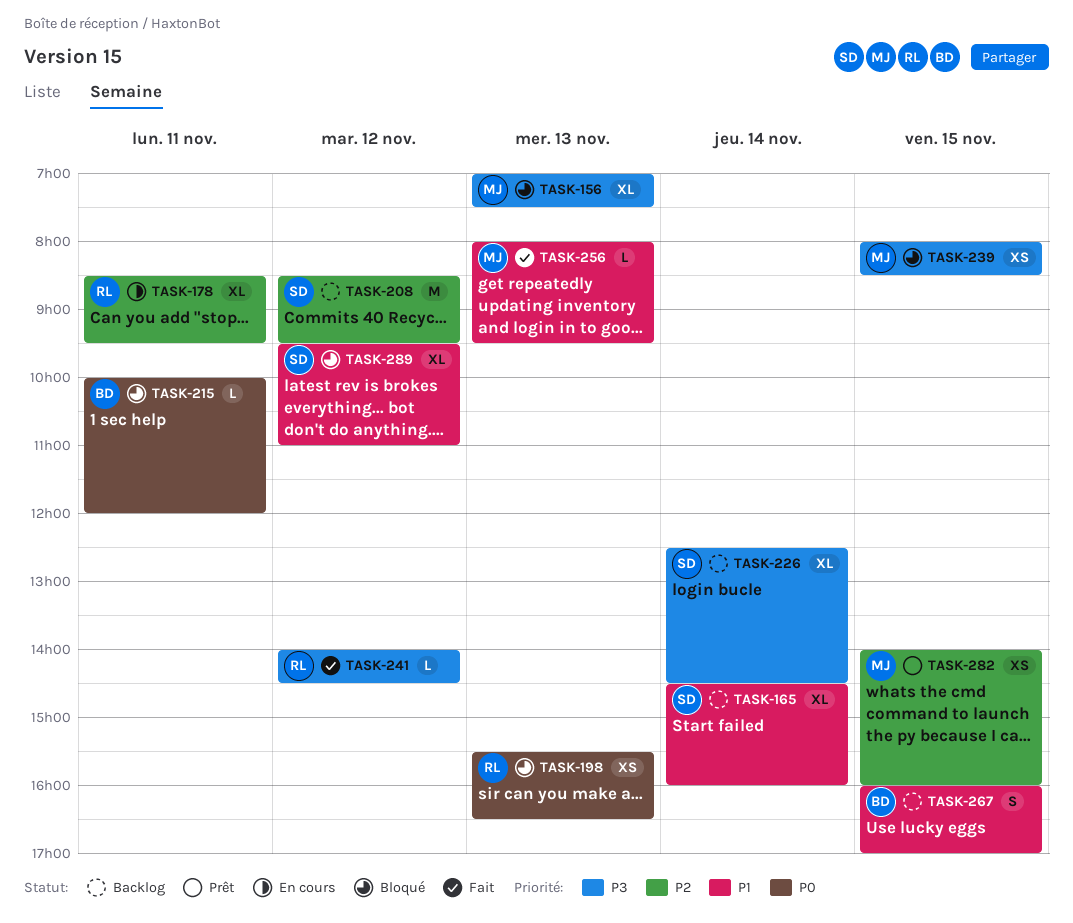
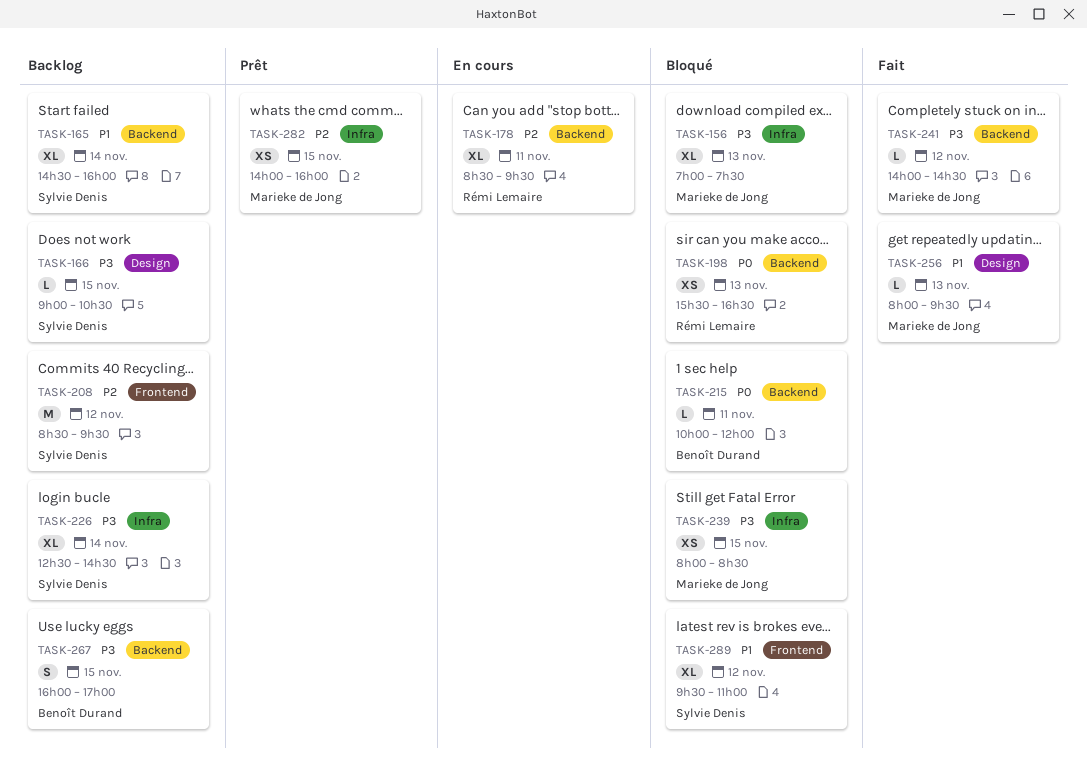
TASK-166: none -> present
TASK-241, owner: Rémi Lemaire -> Marieke de Jong
TASK-267, priority: P1 -> P3

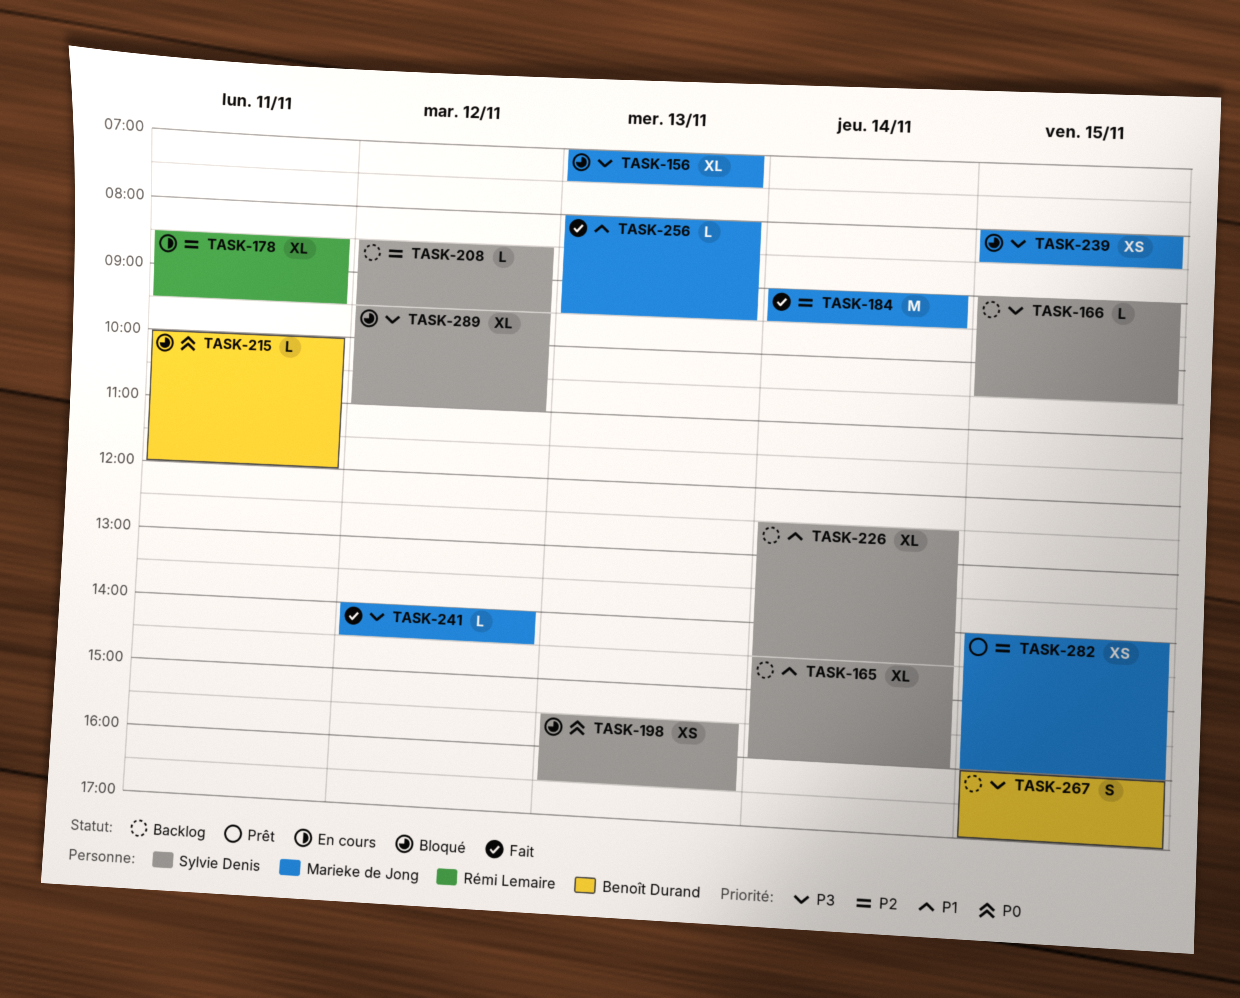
TASK-184: none -> present
TASK-198, owner: Rémi Lemaire -> Sylvie Denis
TASK-208, estimate: M -> L
TASK-226, priority: P3 -> P1
TASK-289, priority: P1 -> P3

